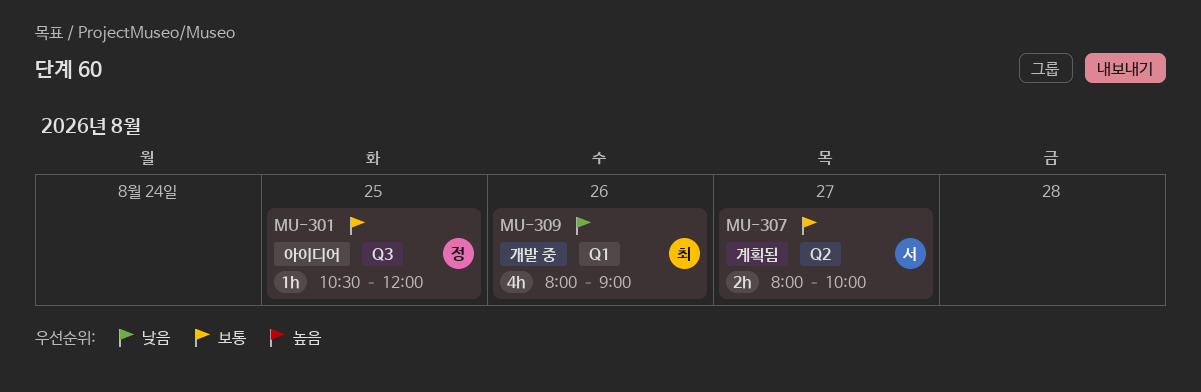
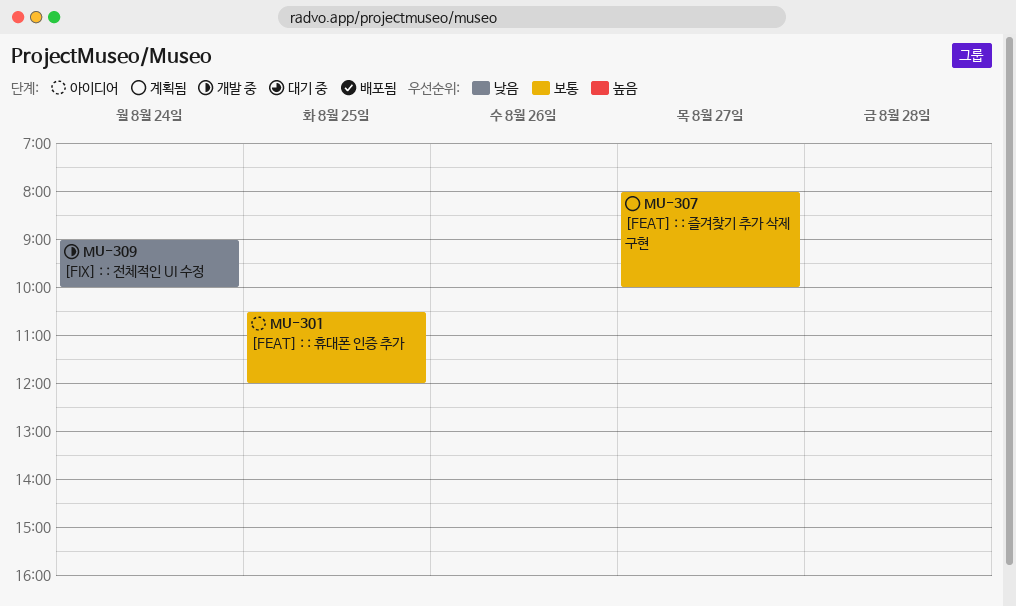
MU-309, day: Aug 26 -> Aug 24
MU-309, begins: 08:00 -> 09:00
MU-309, ends: 09:00 -> 10:00

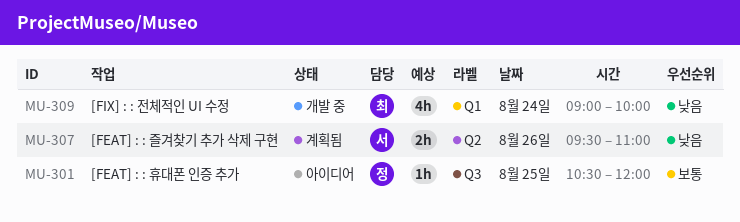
MU-307, priority: 보통 -> 낮음
MU-307, day: Aug 27 -> Aug 26
MU-307, begins: 08:00 -> 09:30
MU-307, ends: 10:00 -> 11:00

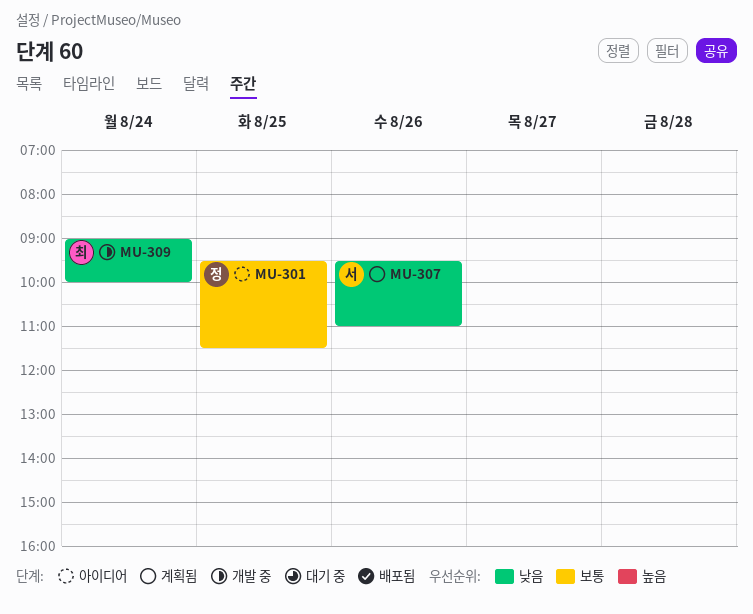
MU-301, begins: 10:30 -> 09:30
MU-301, ends: 12:00 -> 11:30

